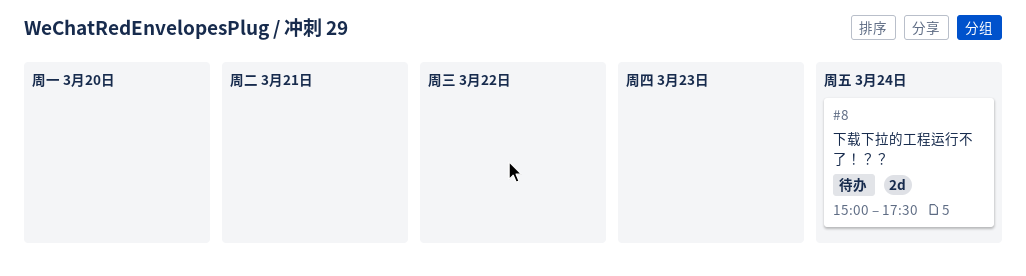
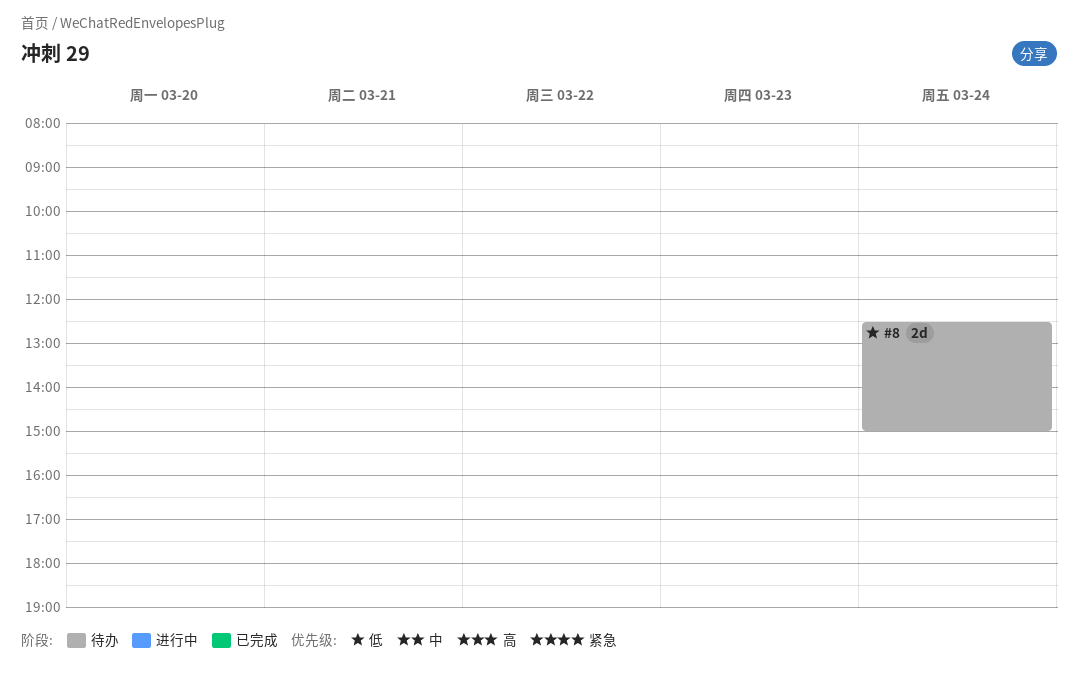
#8, begins: 15:00 -> 12:30
#8, ends: 17:30 -> 15:00

